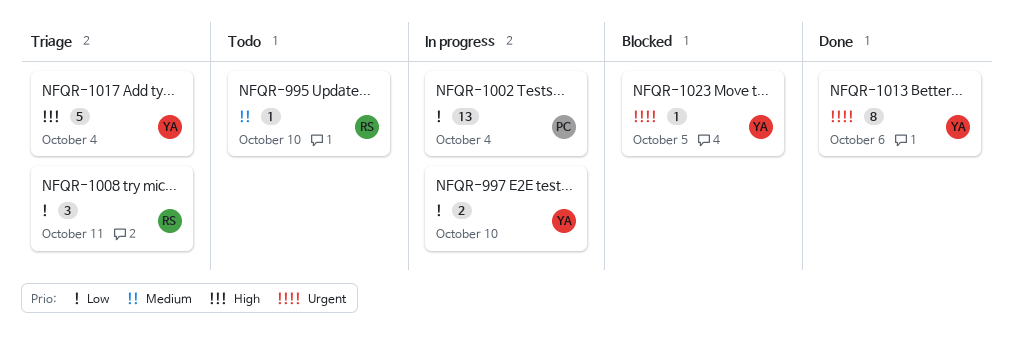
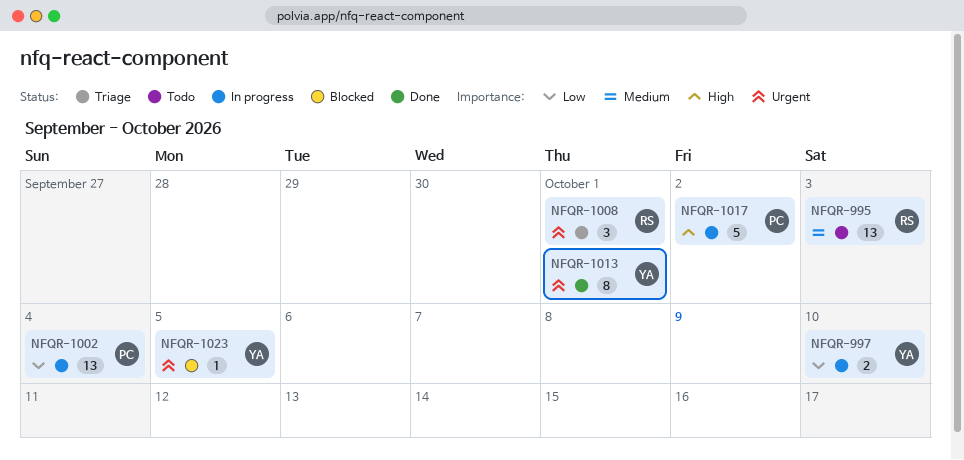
NFQR-995, estimate: 1 -> 13
NFQR-995, due: Oct 10 -> Oct 3
NFQR-1008, priority: Low -> Urgent
NFQR-1008, due: Oct 11 -> Oct 1
NFQR-1013, due: Oct 6 -> Oct 1
NFQR-1017, status: Triage -> In progress
NFQR-1017, owner: YA -> PC
NFQR-1017, due: Oct 4 -> Oct 2

